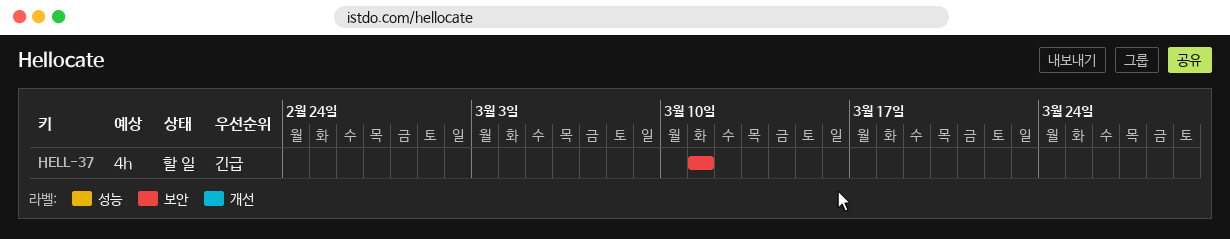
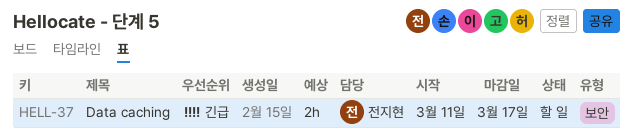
HELL-37, estimate: 4h -> 2h
HELL-37, due: Mar 11 -> Mar 17

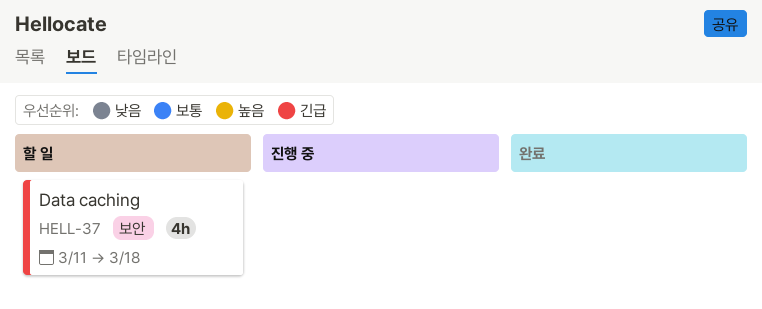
HELL-37, estimate: 2h -> 4h
HELL-37, due: Mar 17 -> Mar 18

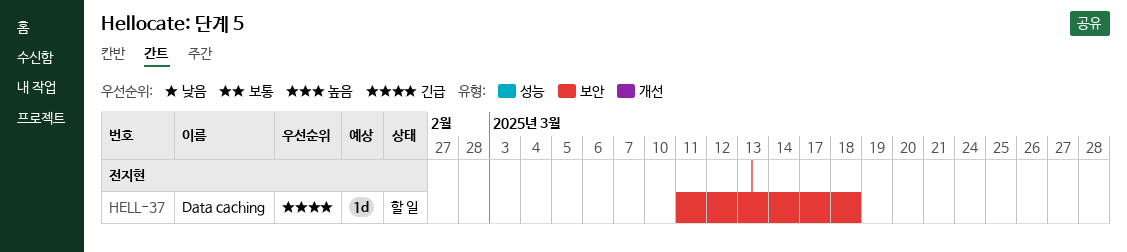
HELL-37, estimate: 4h -> 1d

